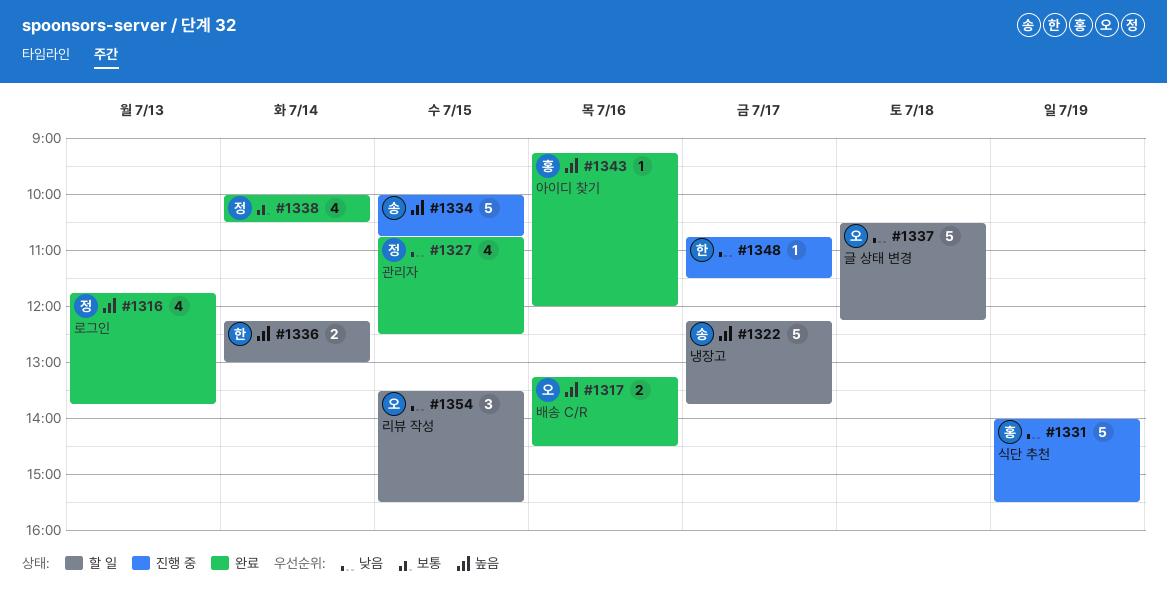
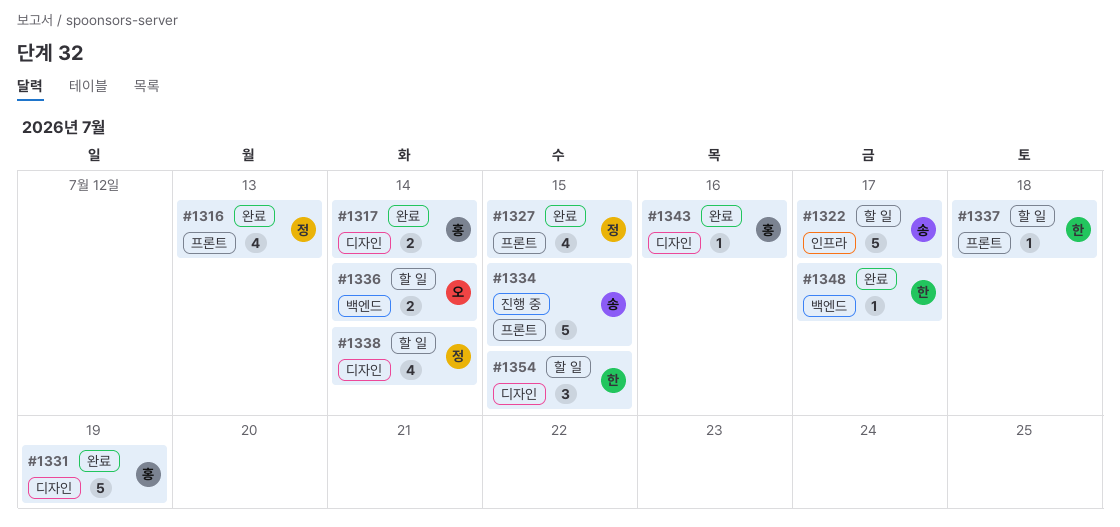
#1317, owner: 오 -> 홍
#1317, day: Jul 16 -> Jul 14
#1331, status: 진행 중 -> 완료
#1336, owner: 한 -> 오
#1337, owner: 오 -> 한
#1337, estimate: 5 -> 1
#1338, status: 완료 -> 할 일
#1348, status: 진행 중 -> 완료
#1354, owner: 오 -> 한

